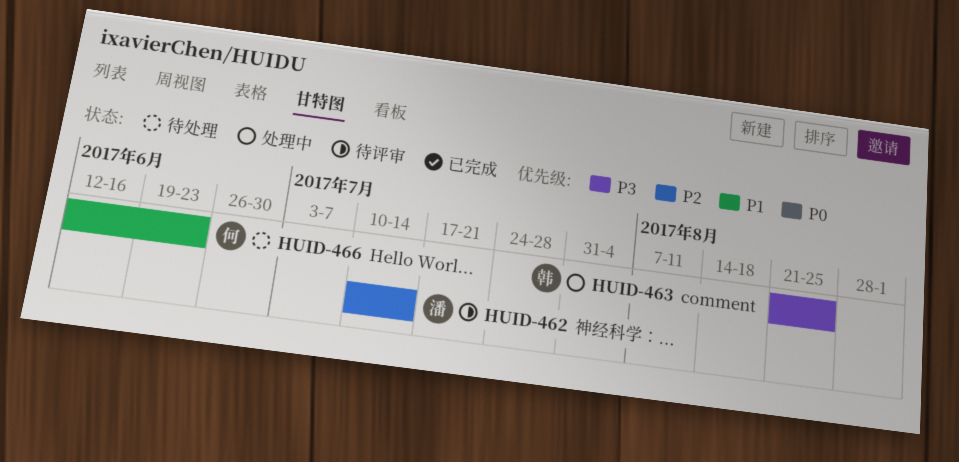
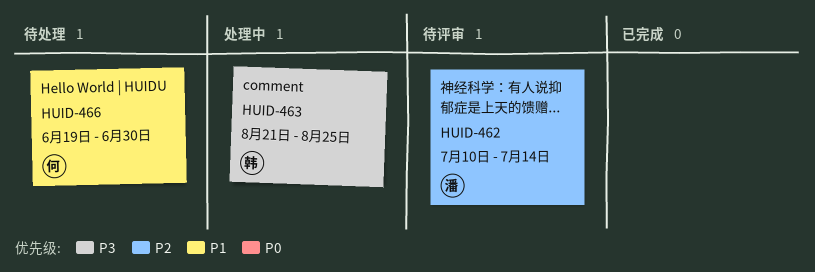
HUID-466, start: Jun 12 -> Jun 19
HUID-466, due: Jun 23 -> Jun 30

